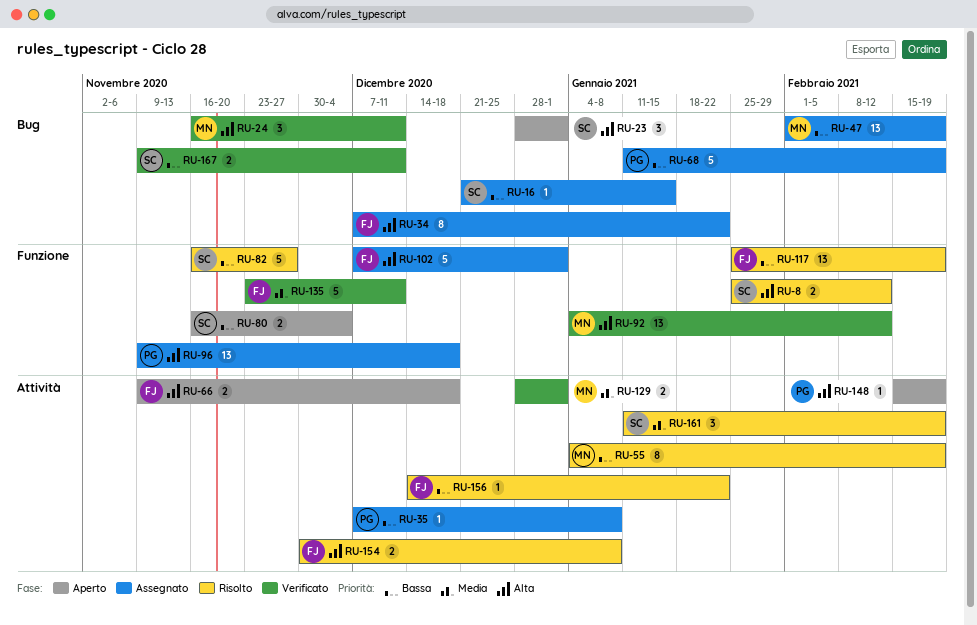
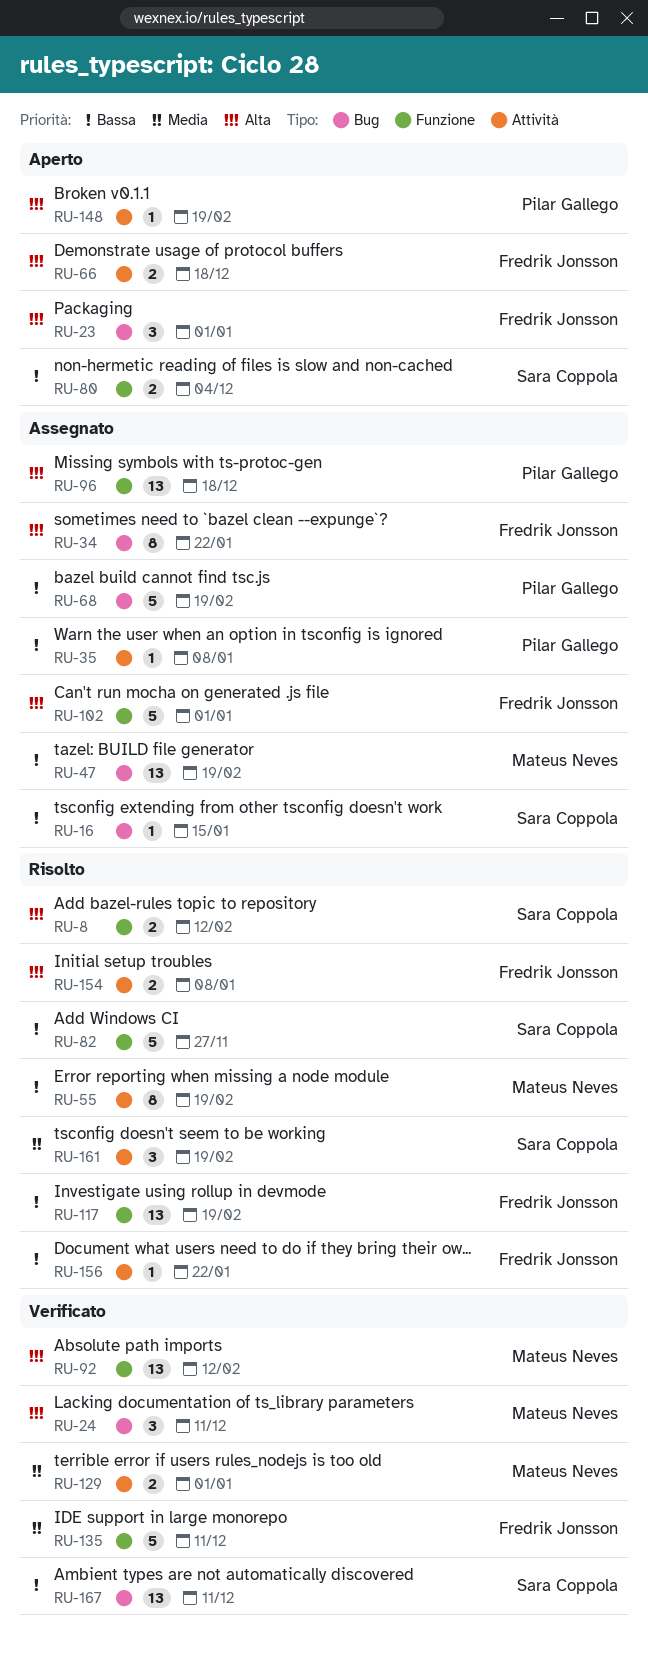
RU-23, owner: Sara Coppola -> Fredrik Jonsson
RU-167, estimate: 2 -> 13

